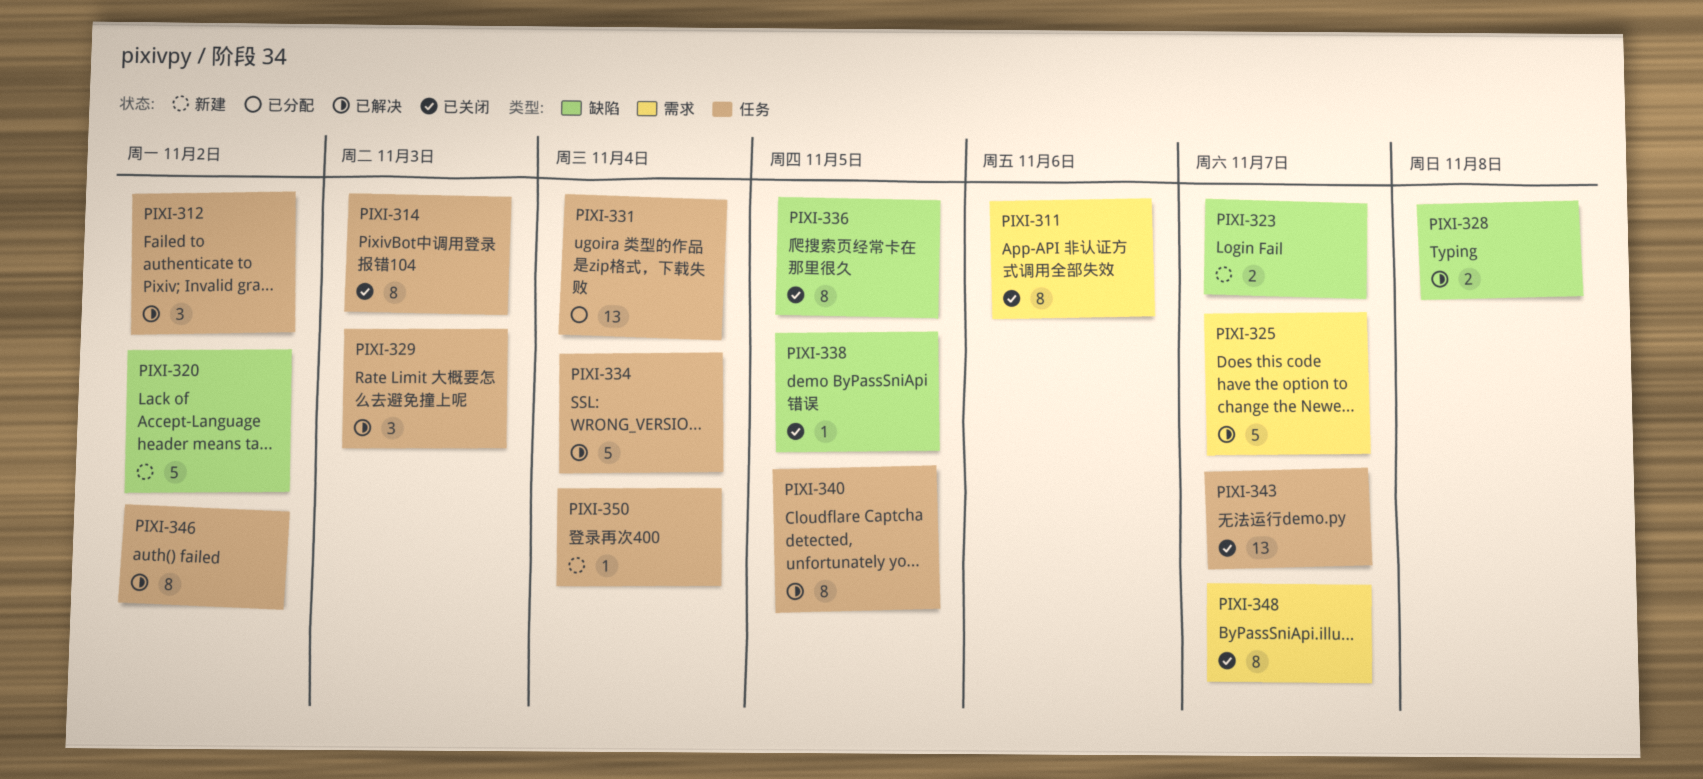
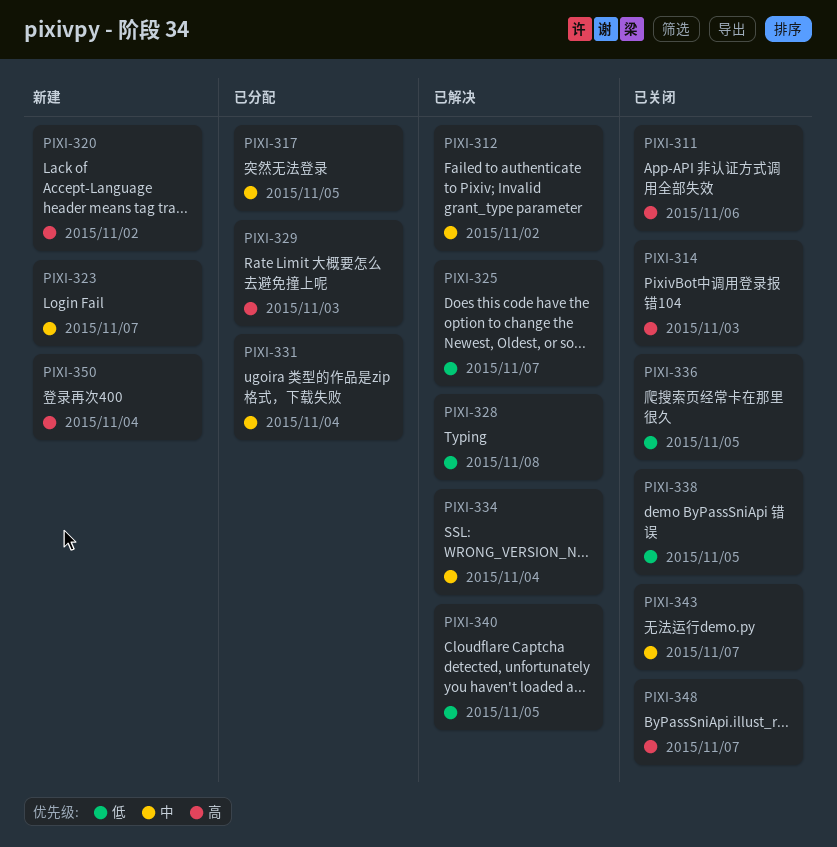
PIXI-317: none -> present
PIXI-329, status: 已解决 -> 已分配
PIXI-346: present -> none

